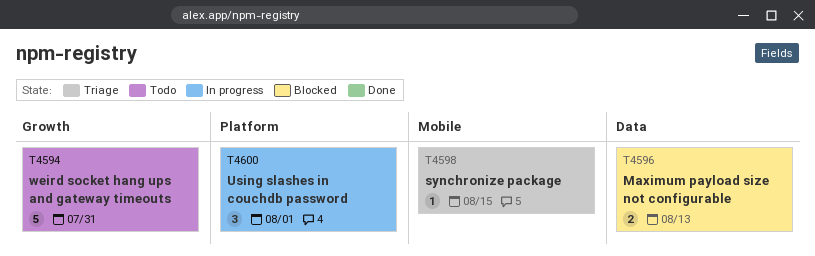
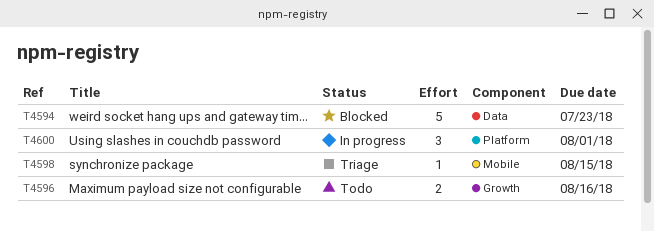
T4594, status: Todo -> Blocked
T4594, label: Growth -> Data
T4594, due: Jul 31 -> Jul 23
T4596, status: Blocked -> Todo
T4596, label: Data -> Growth
T4596, due: Aug 13 -> Aug 16

